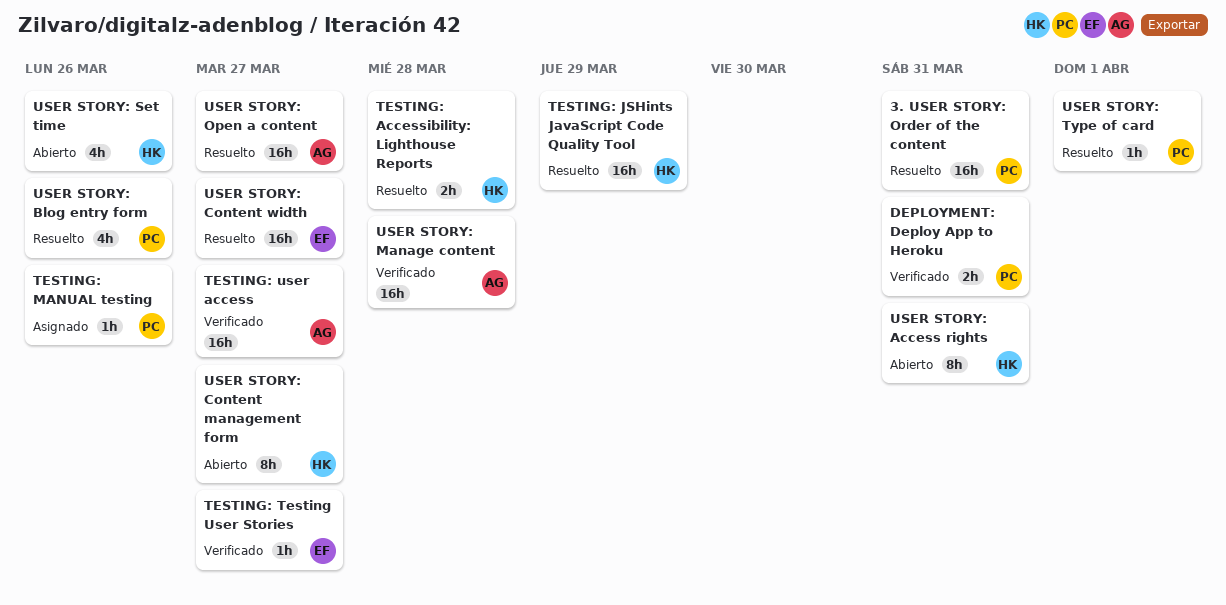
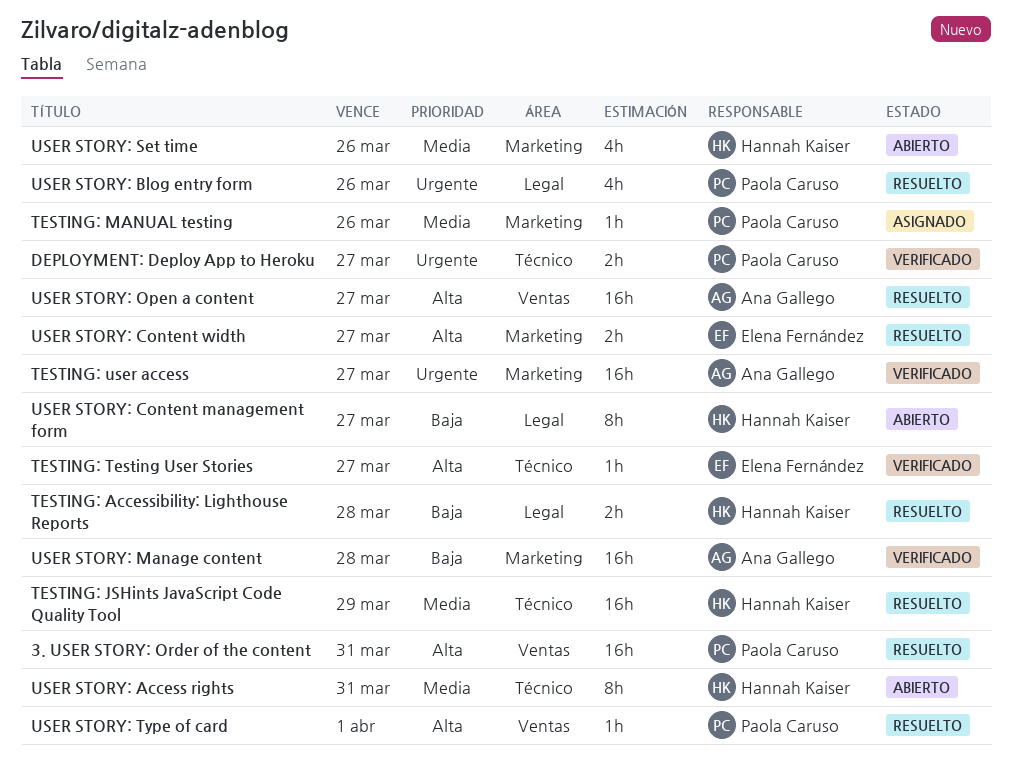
DEPLOYMENT: Deploy App to Heroku, due: Mar 31 -> Mar 27
USER STORY: Content width, estimate: 16h -> 2h

